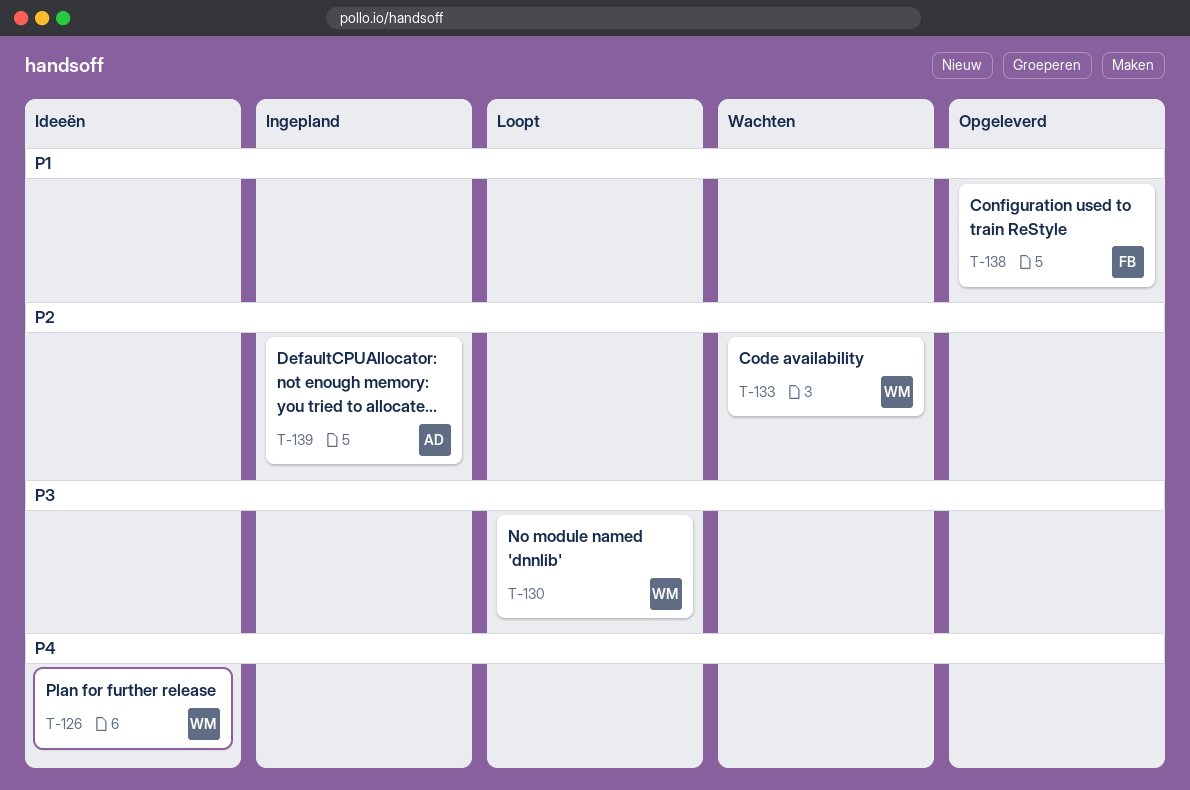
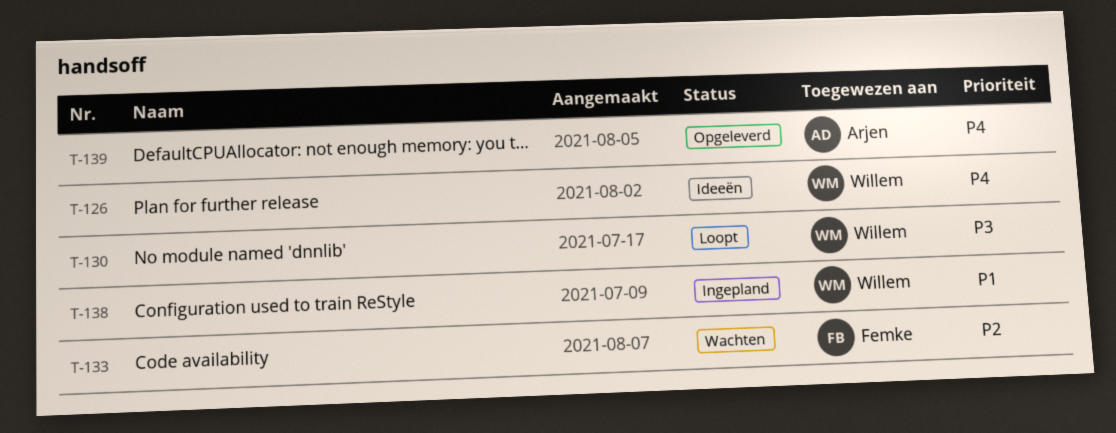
T-133, owner: Willem -> Femke
T-138, status: Opgeleverd -> Ingepland
T-138, owner: Femke -> Willem
T-139, status: Ingepland -> Opgeleverd
T-139, priority: P2 -> P4

